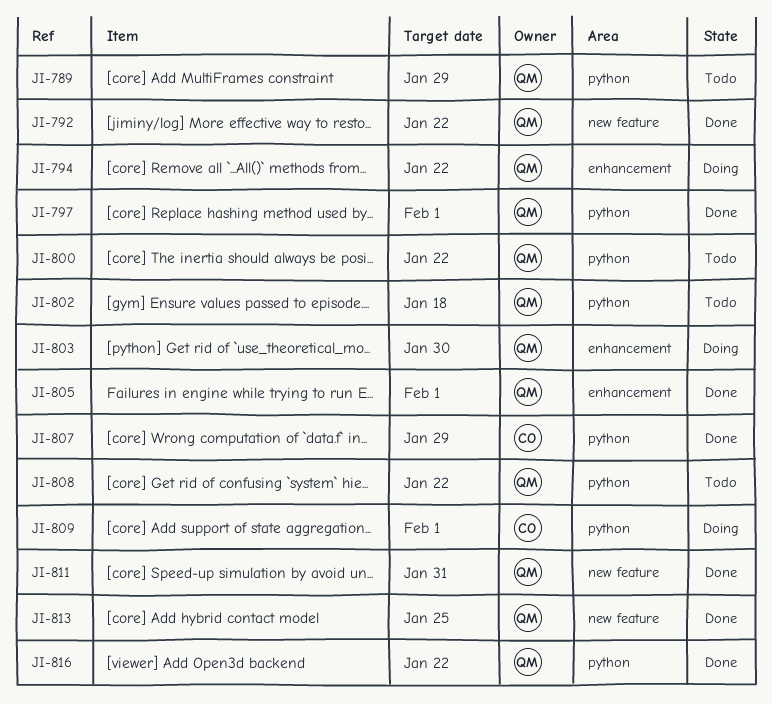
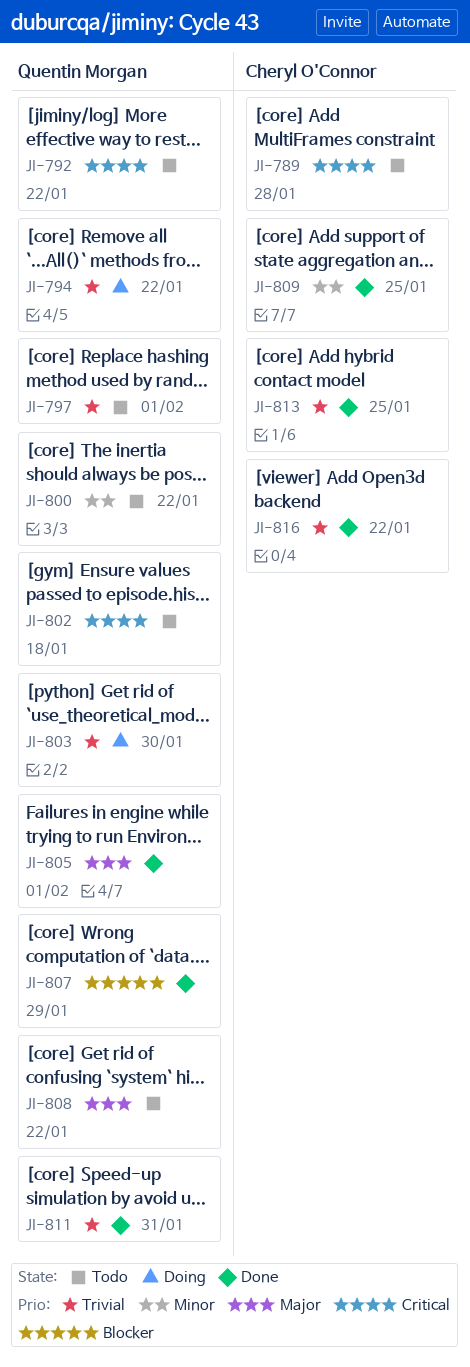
JI-789, owner: Quentin Morgan -> Cheryl O'Connor
JI-789, due: Jan 29 -> Jan 28
JI-792, status: Done -> Todo
JI-797, status: Done -> Todo
JI-807, owner: Cheryl O'Connor -> Quentin Morgan
JI-809, status: Doing -> Done
JI-809, due: Feb 1 -> Jan 25
JI-813, owner: Quentin Morgan -> Cheryl O'Connor
JI-816, owner: Quentin Morgan -> Cheryl O'Connor

